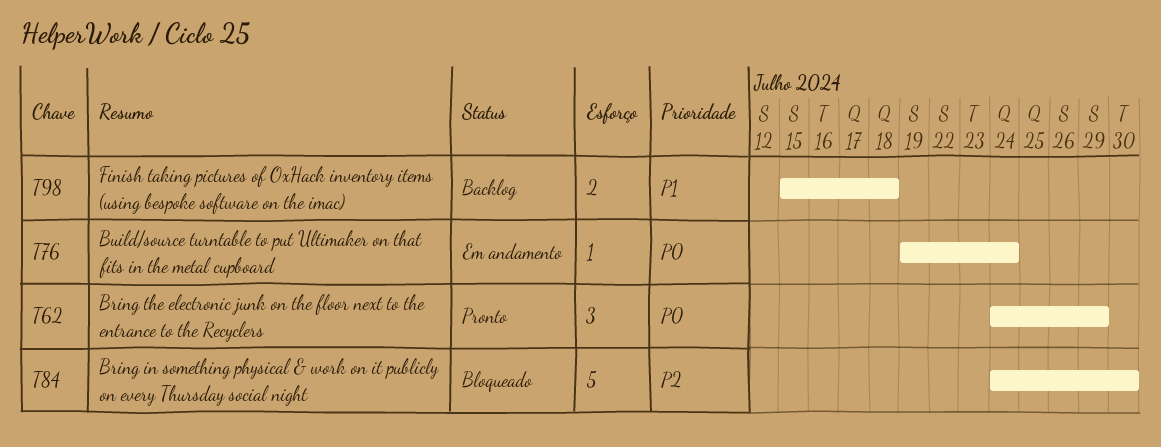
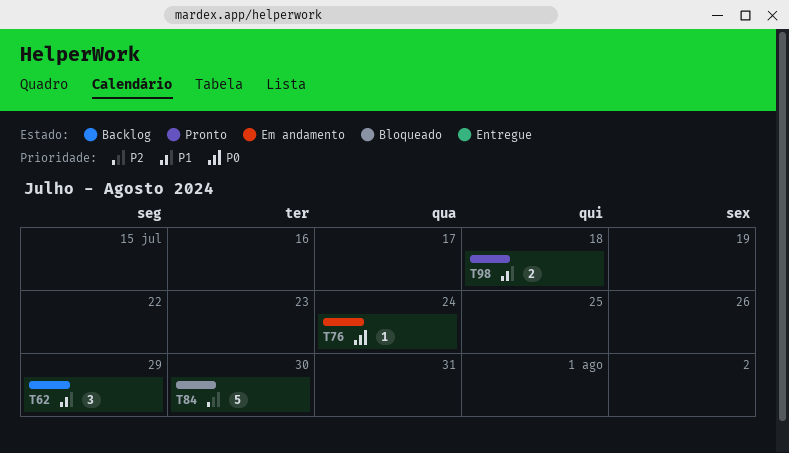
T62, status: Pronto -> Backlog
T62, priority: P0 -> P1
T98, status: Backlog -> Pronto

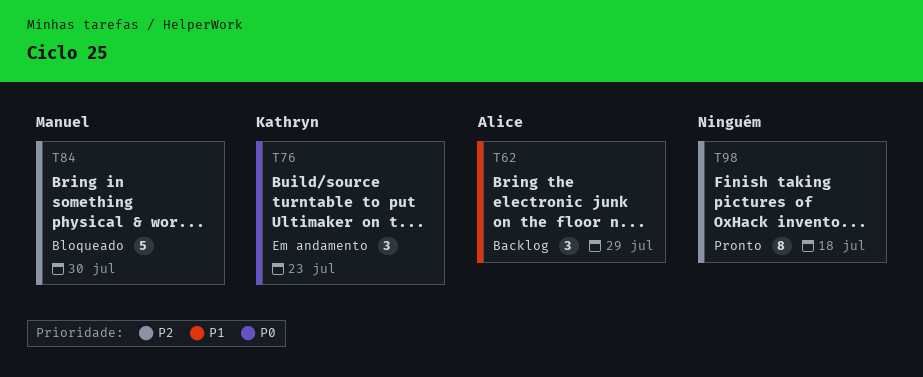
T76, estimate: 1 -> 3
T76, due: Jul 24 -> Jul 23
T98, priority: P1 -> P2
T98, estimate: 2 -> 8

